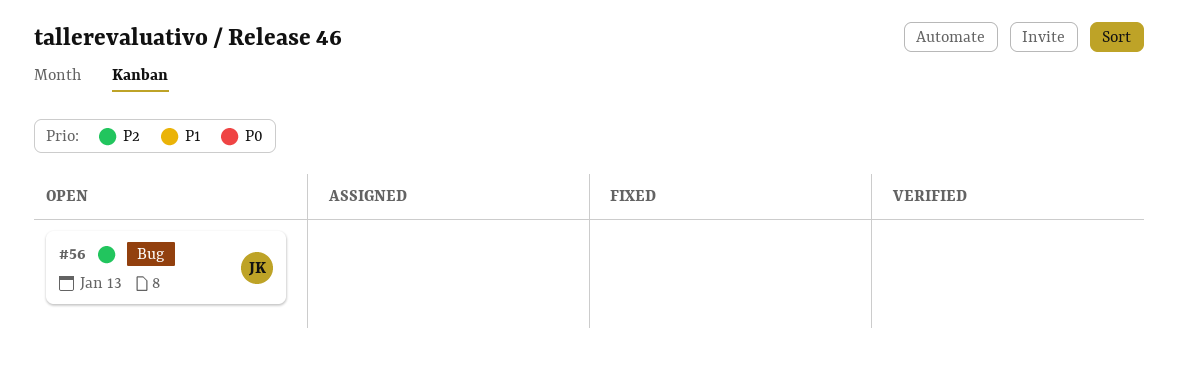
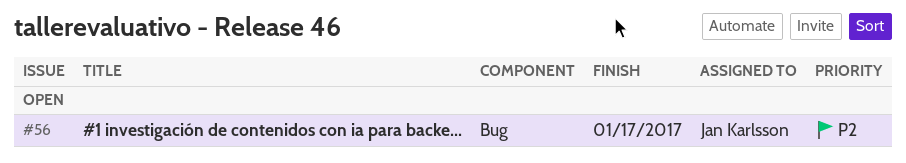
#56, due: Jan 13 -> Jan 17

